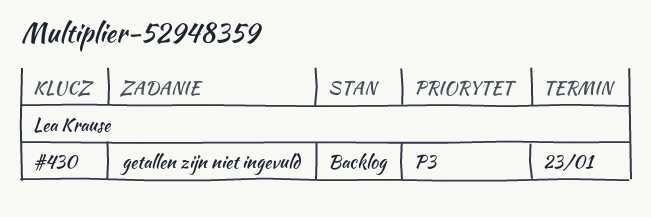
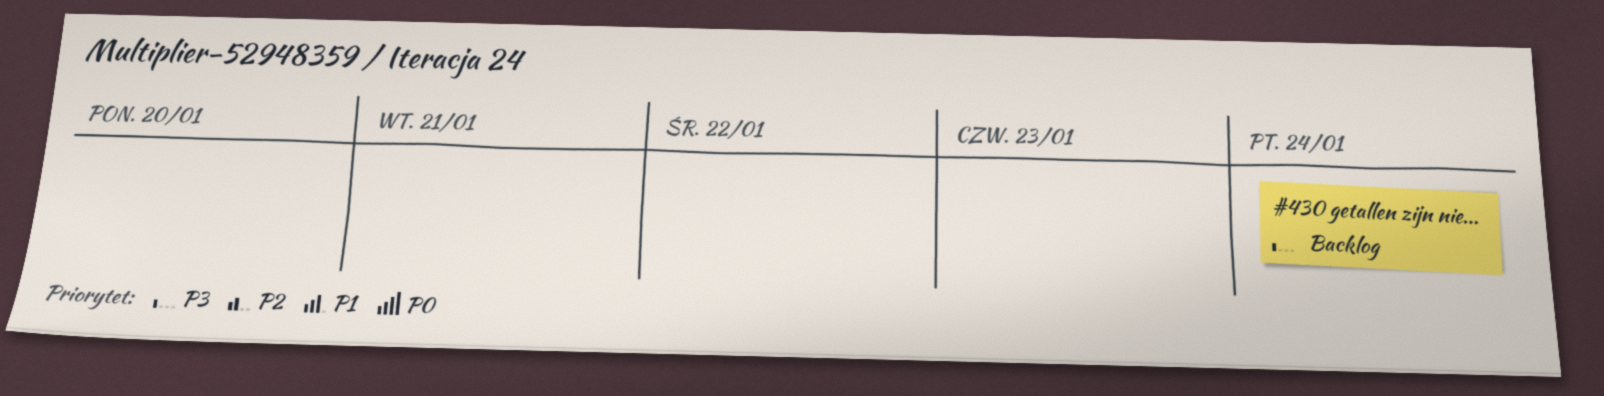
#430, due: Jan 23 -> Jan 24

